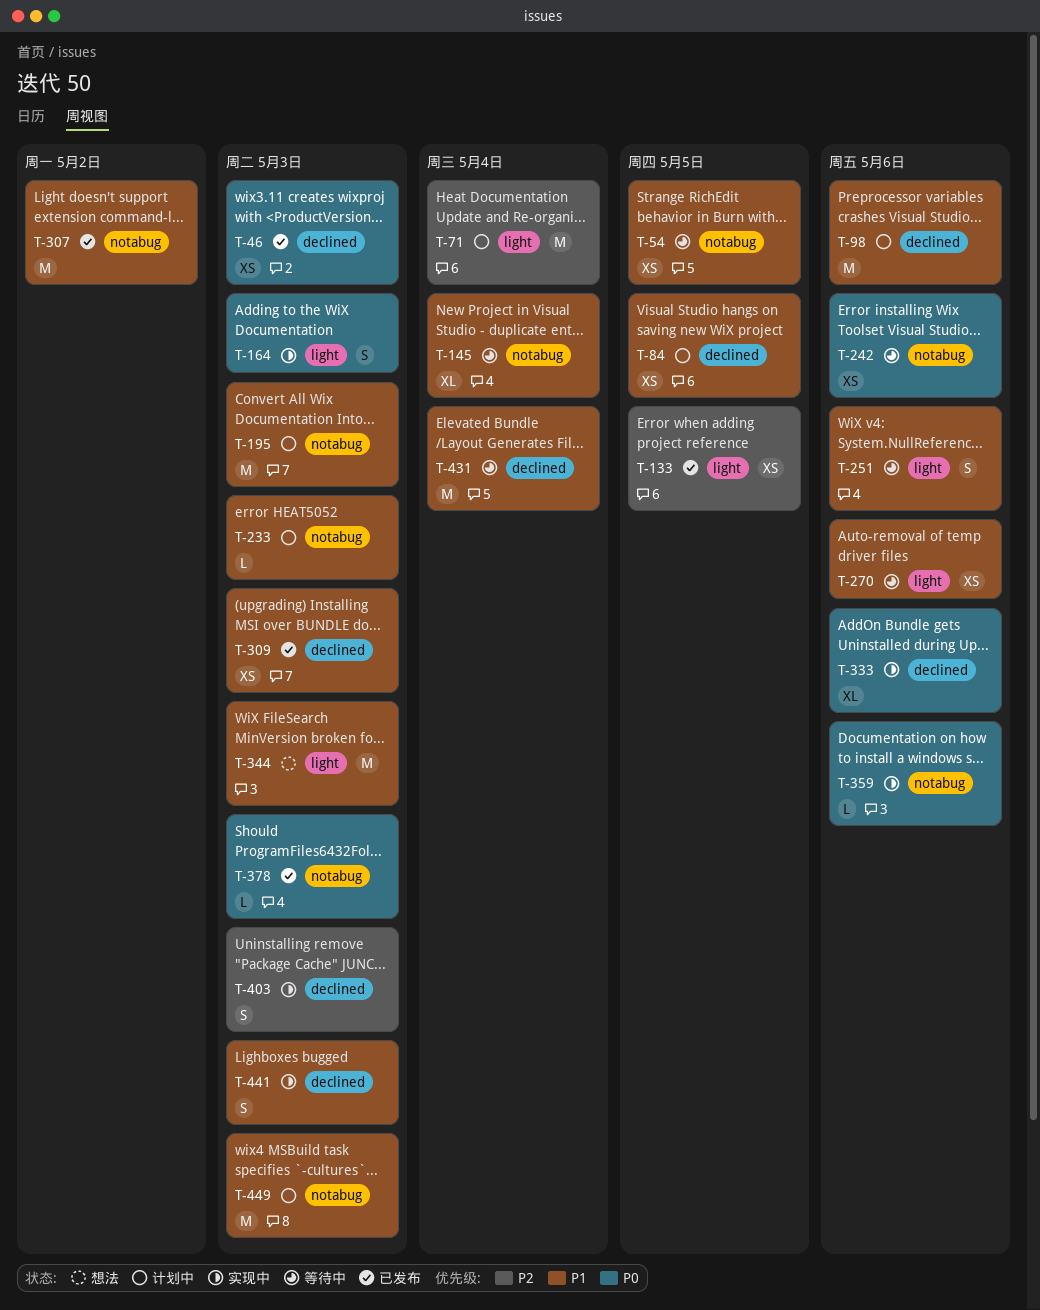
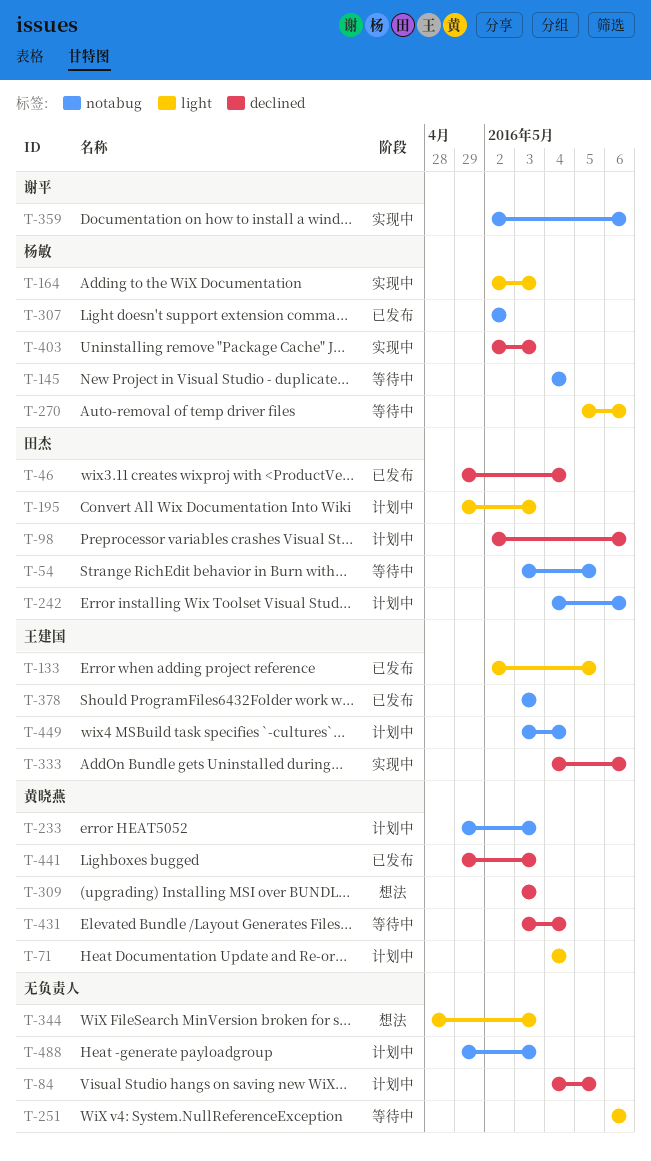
T-46, due: May 3 -> May 4
T-195, label: notabug -> light
T-242, status: 等待中 -> 计划中
T-309, status: 已发布 -> 想法
T-441, status: 实现中 -> 已发布
T-449, due: May 3 -> May 4
T-488: none -> present

